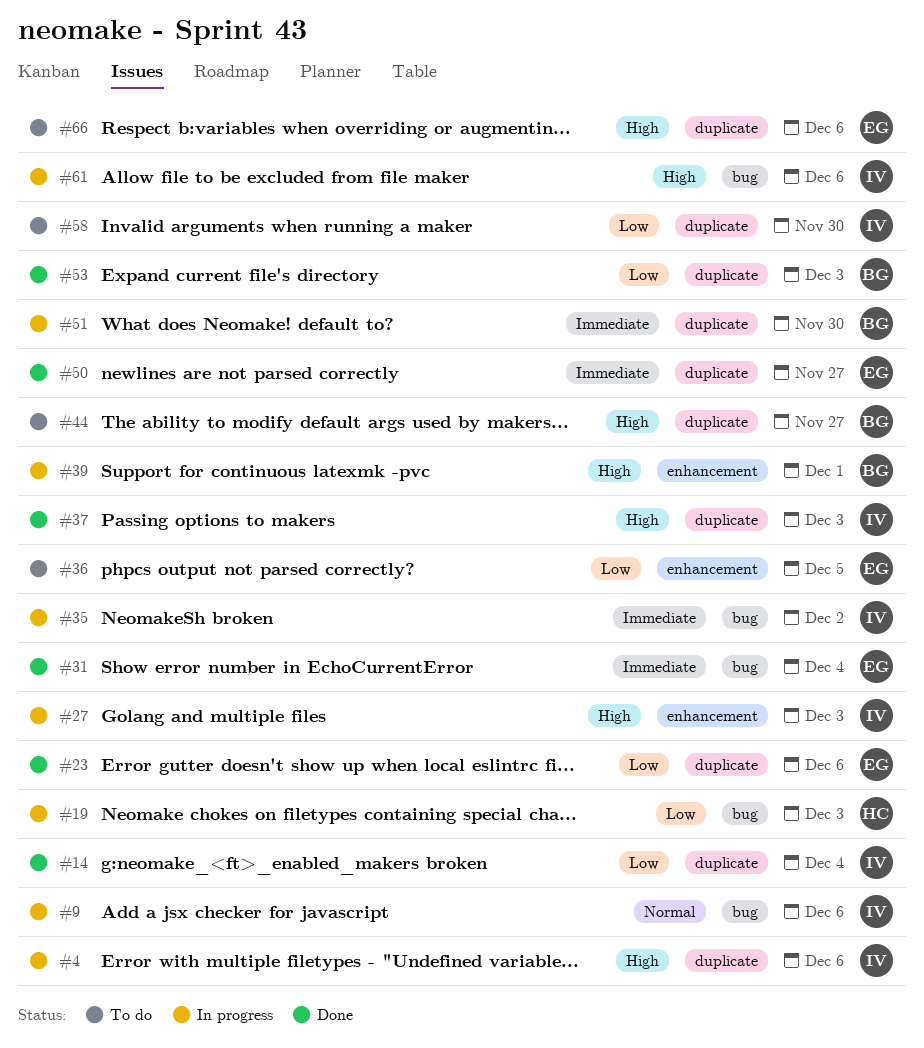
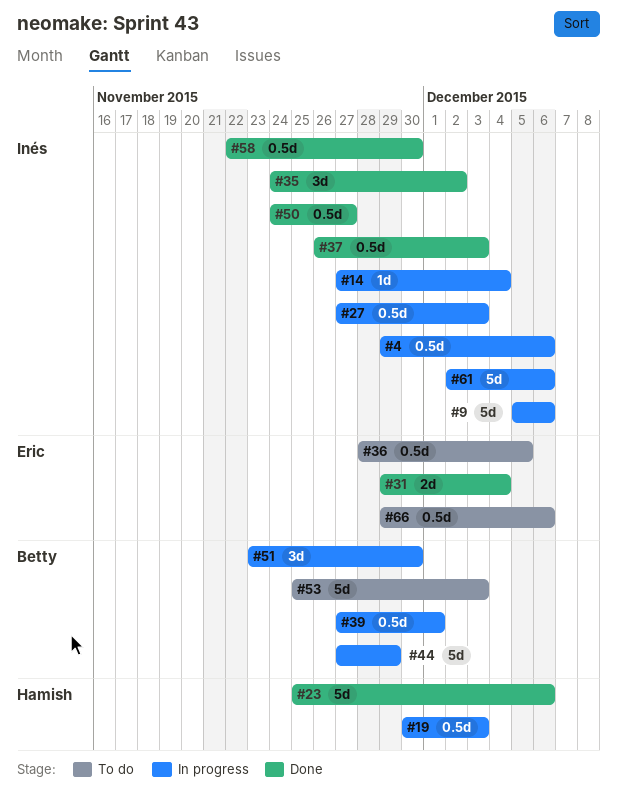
#14, status: Done -> In progress
#23, owner: Eric -> Hamish
#35, status: In progress -> Done
#44, status: To do -> In progress
#44, due: Nov 27 -> Nov 29
#50, owner: Eric -> Inés
#53, status: Done -> To do
#58, status: To do -> Done

